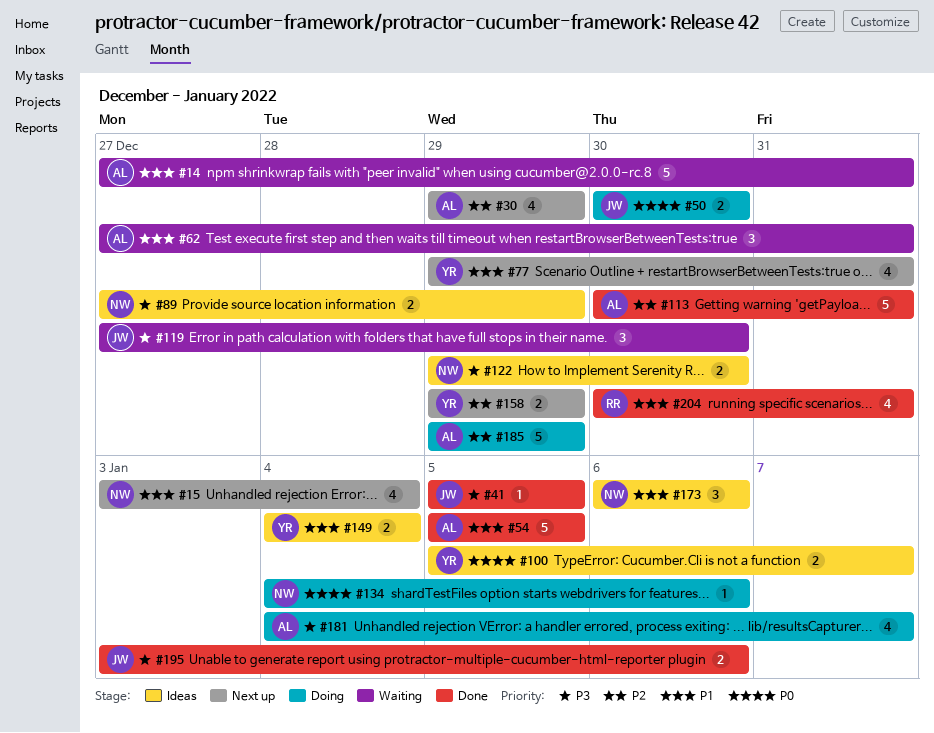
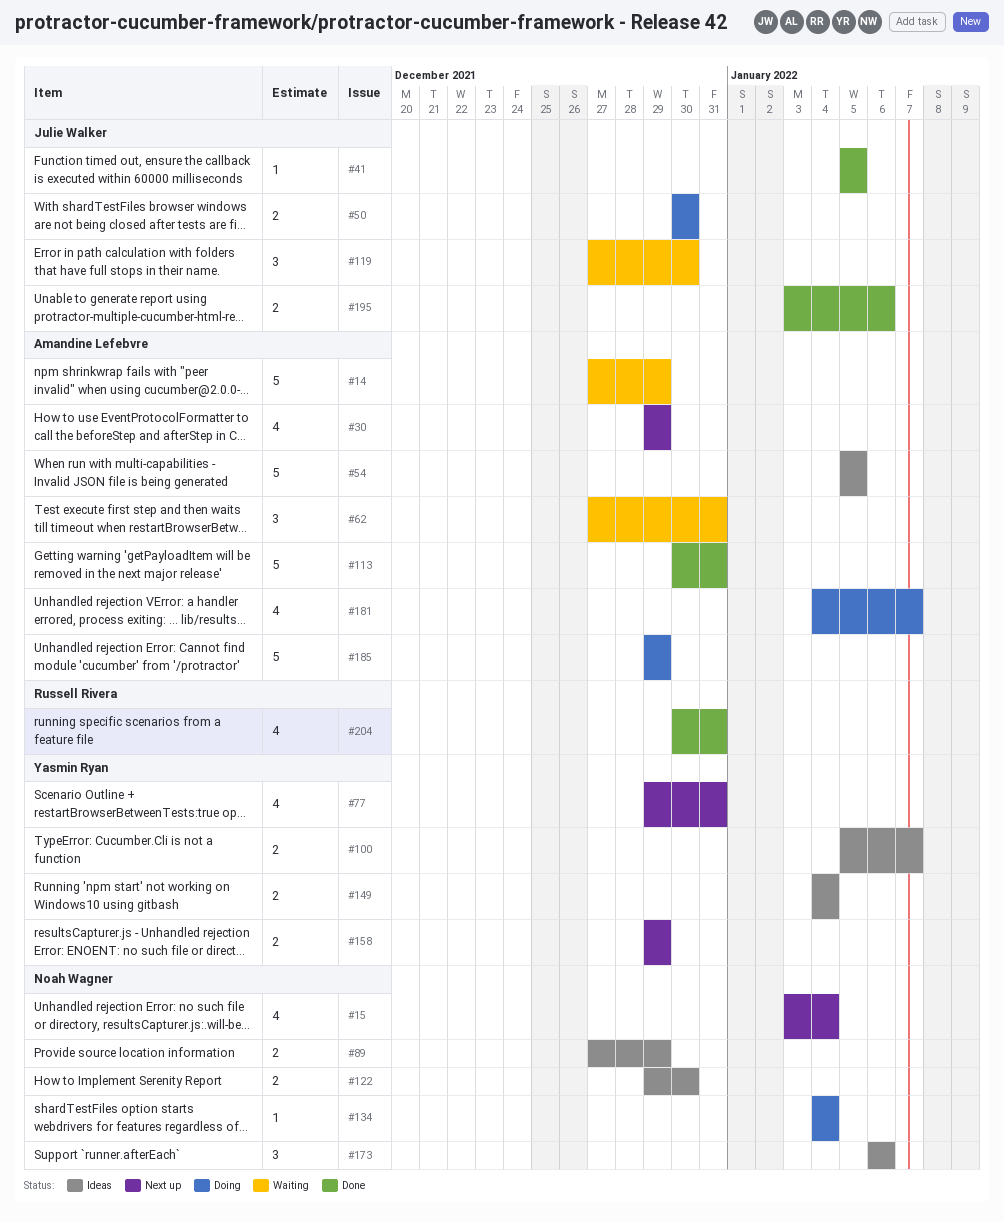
#14, due: Dec 31 -> Dec 29
#54, status: Done -> Ideas
#134, due: Jan 6 -> Jan 4

